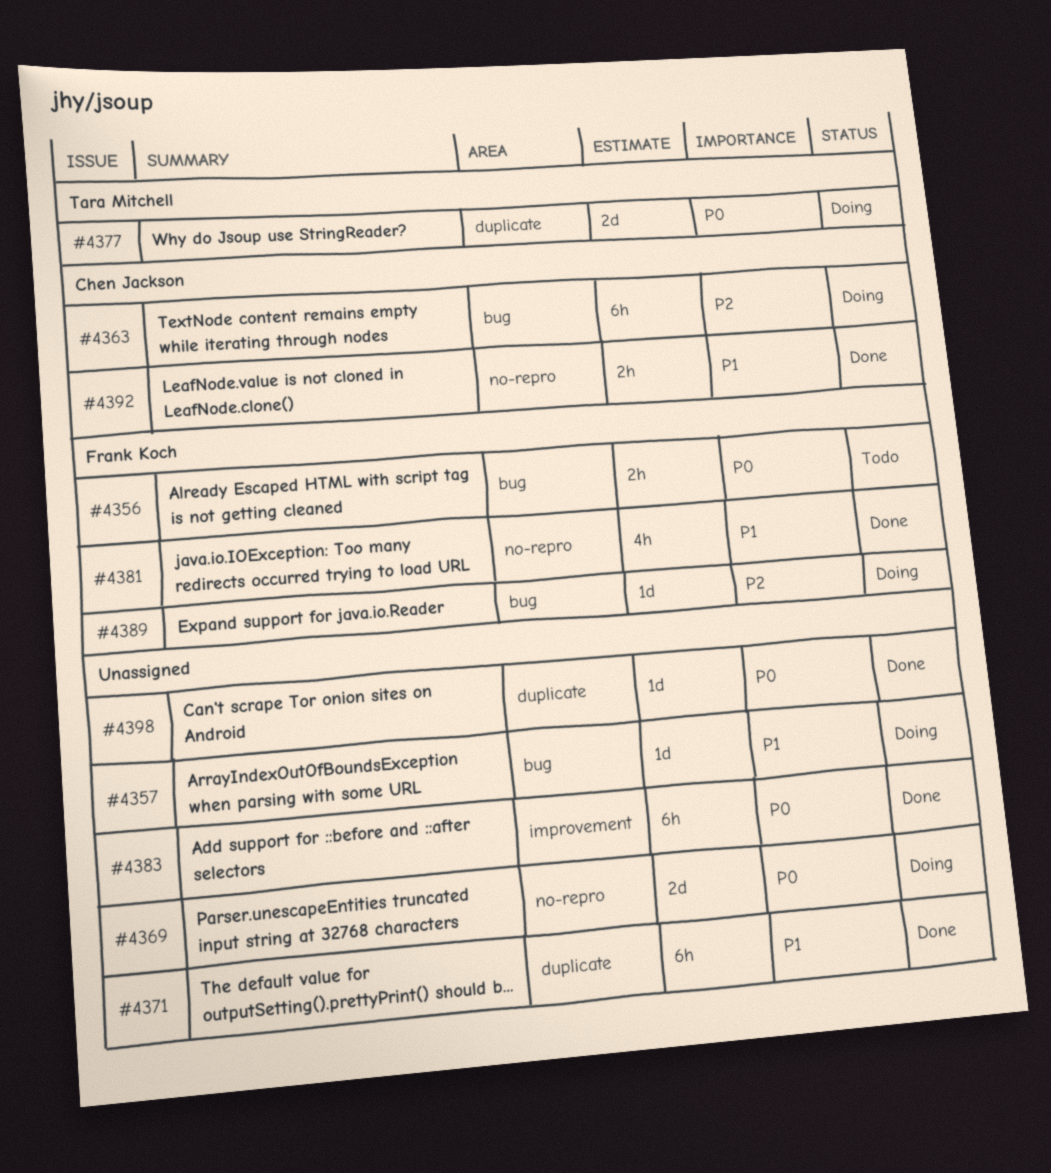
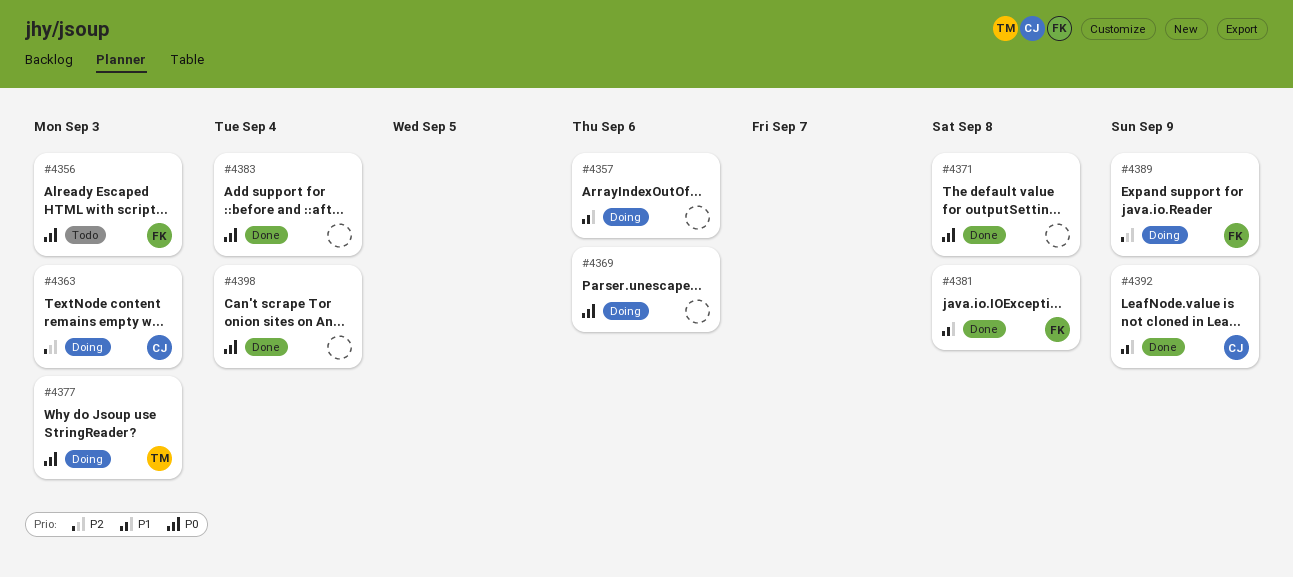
#4371, priority: P1 -> P0

